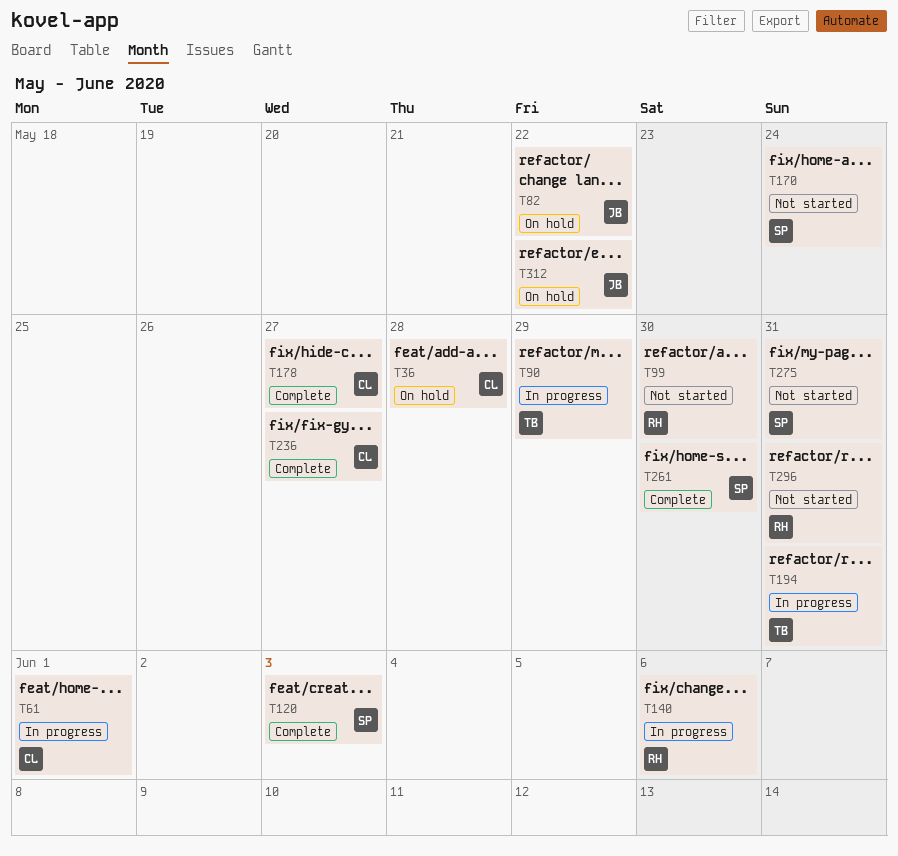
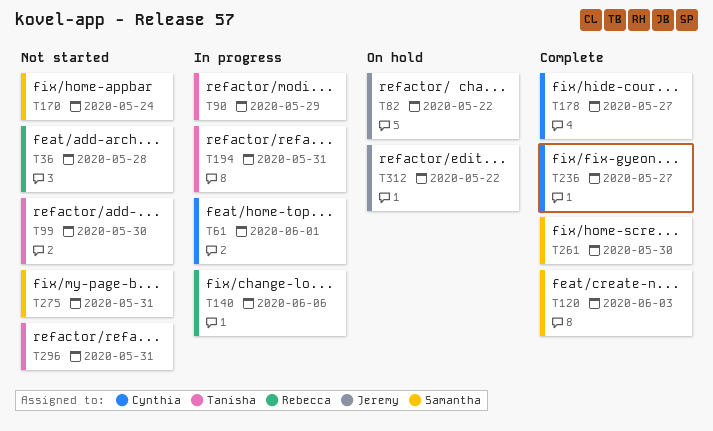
T36, status: On hold -> Not started
T36, owner: Cynthia -> Rebecca
T99, owner: Rebecca -> Tanisha
T296, owner: Rebecca -> Tanisha

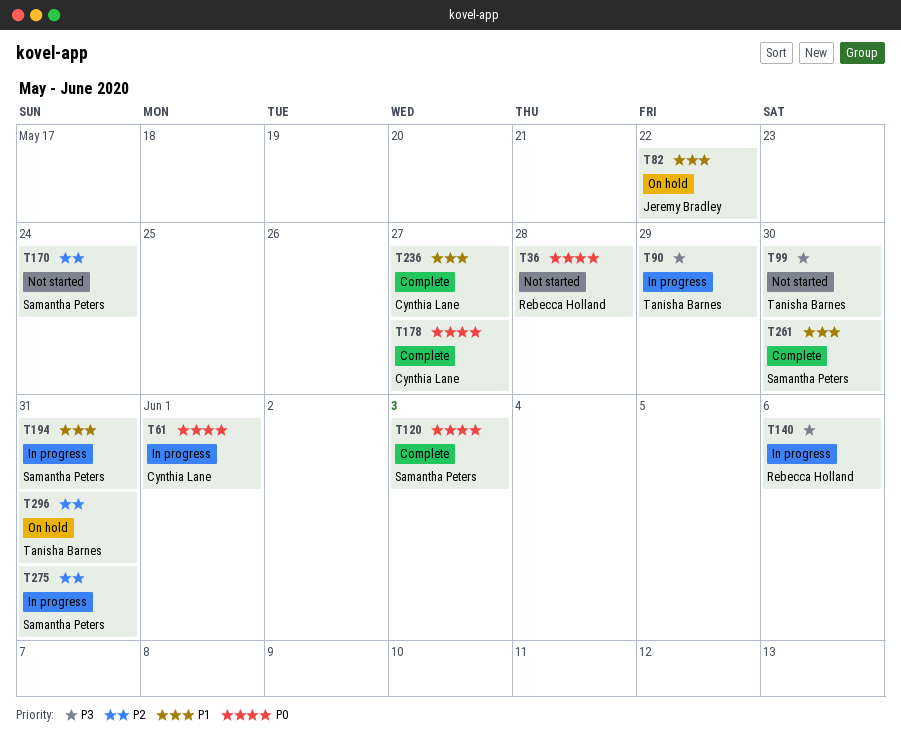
T194, owner: Tanisha Barnes -> Samantha Peters
T275, status: Not started -> In progress
T296, status: Not started -> On hold
T312: present -> none

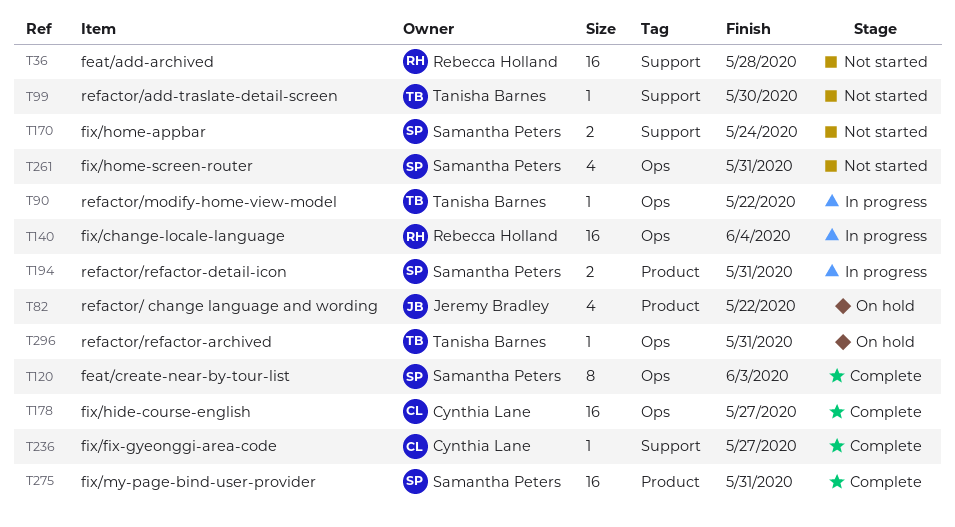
T61: present -> none
T90, due: May 29 -> May 22
T140, due: Jun 6 -> Jun 4
T261, status: Complete -> Not started
T261, due: May 30 -> May 31
T275, status: In progress -> Complete

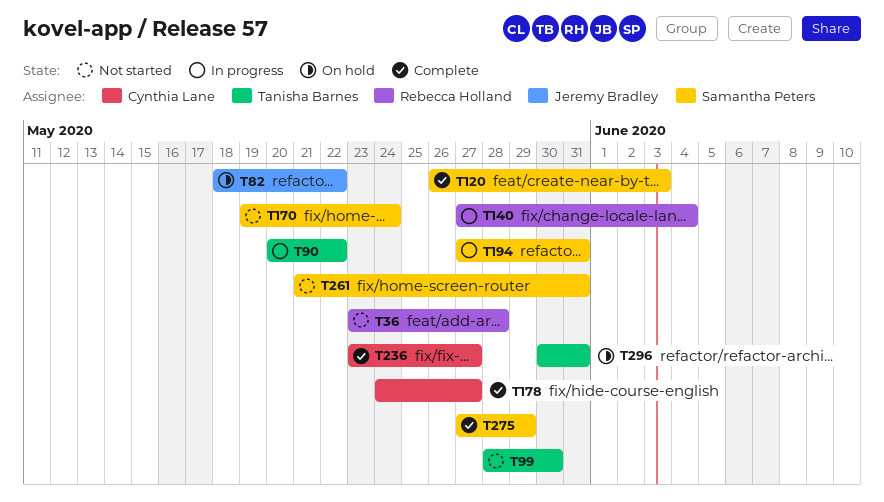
T275, due: May 31 -> May 29

